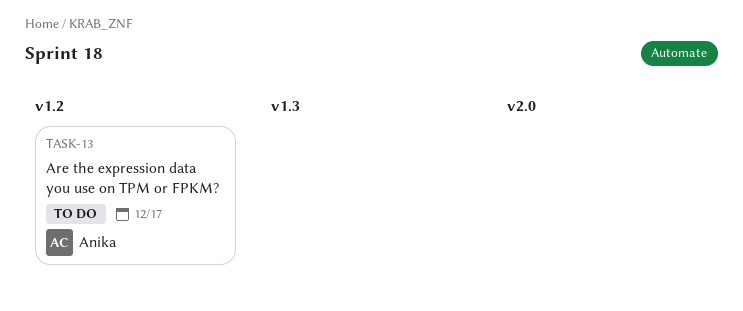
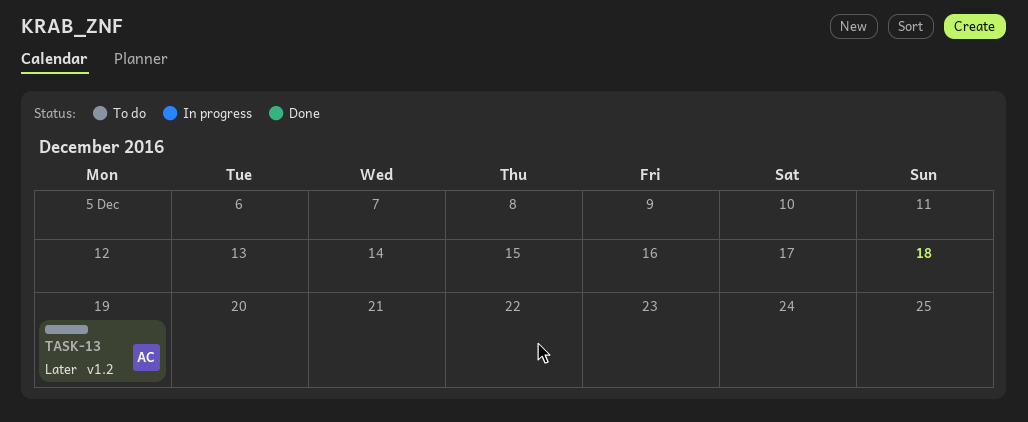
TASK-13, due: Dec 17 -> Dec 19

